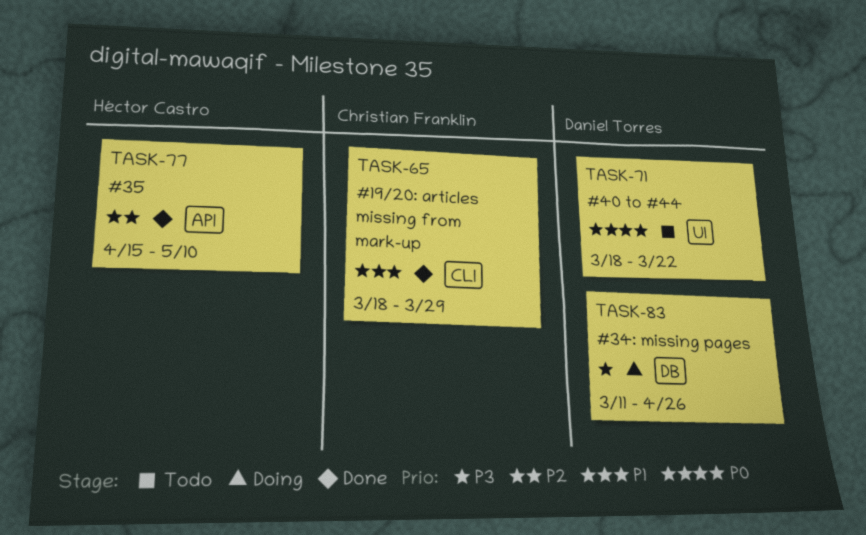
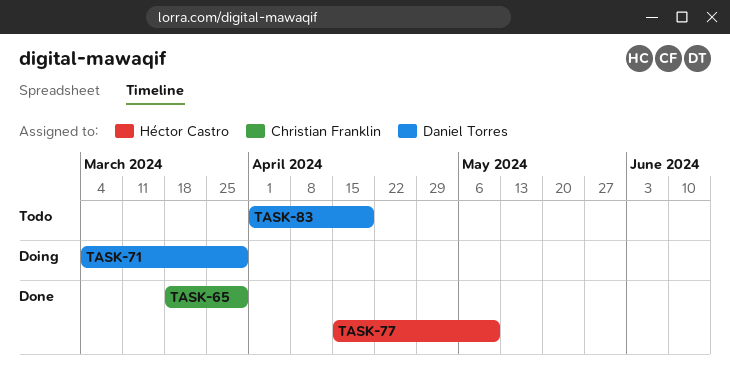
TASK-71, status: Todo -> Doing
TASK-71, start: Mar 18 -> Mar 4
TASK-71, due: Mar 22 -> Mar 29
TASK-83, status: Doing -> Todo
TASK-83, start: Mar 11 -> Apr 1
TASK-83, due: Apr 26 -> Apr 19

